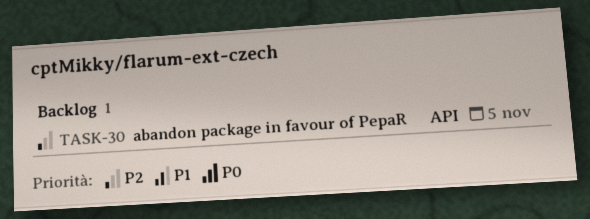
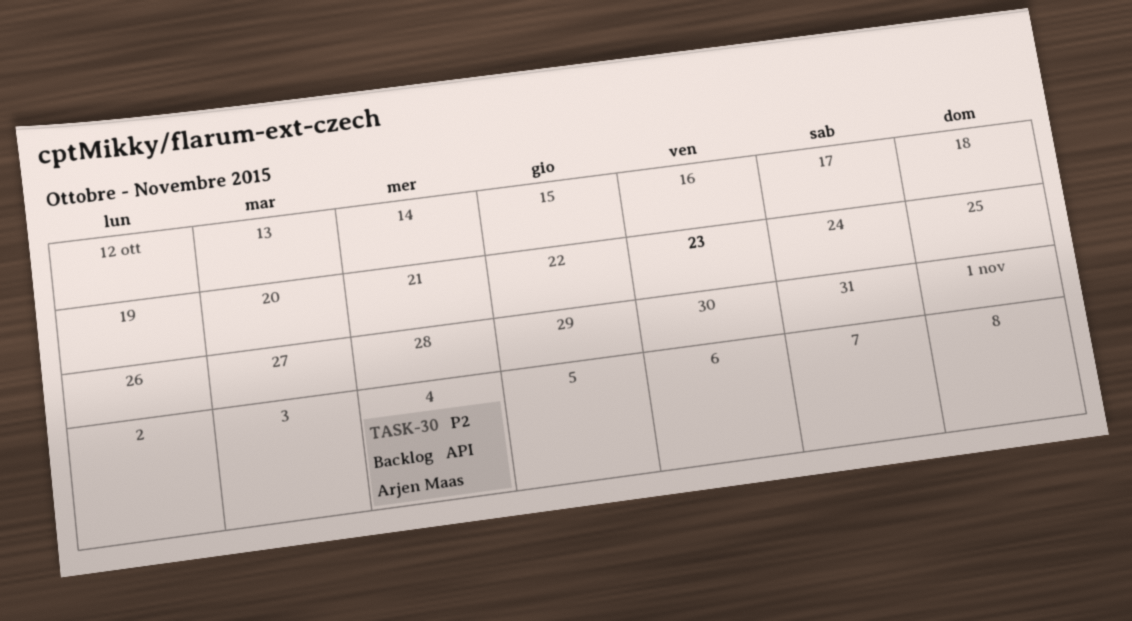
TASK-30, due: Nov 5 -> Nov 4

